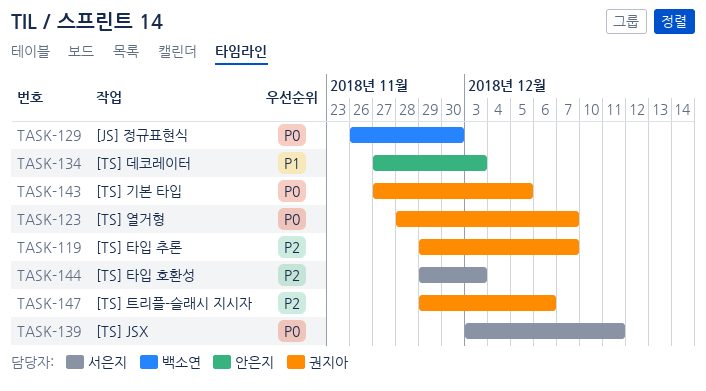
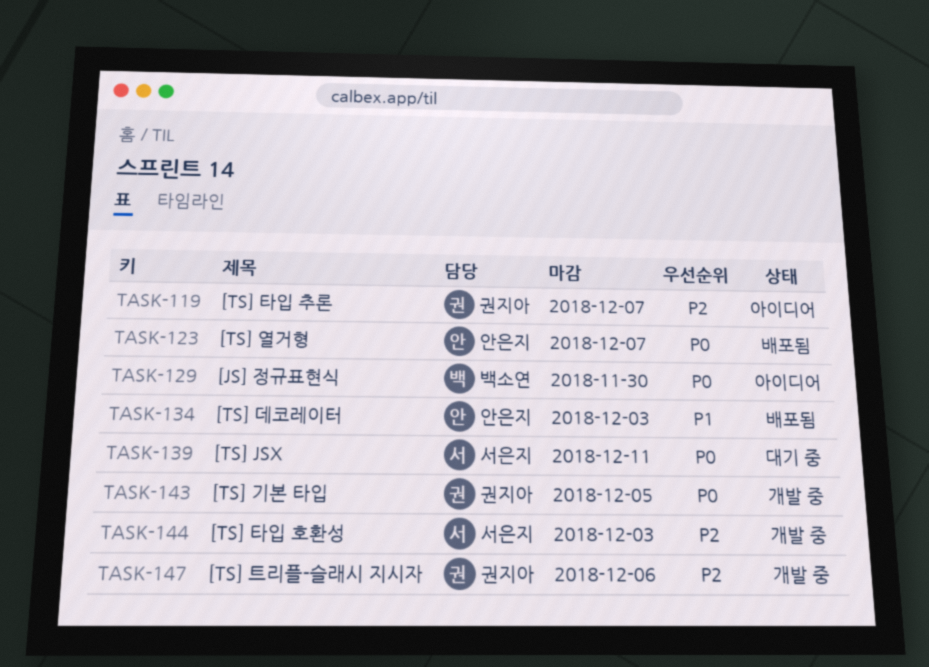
TASK-123, owner: 권지아 -> 안은지

